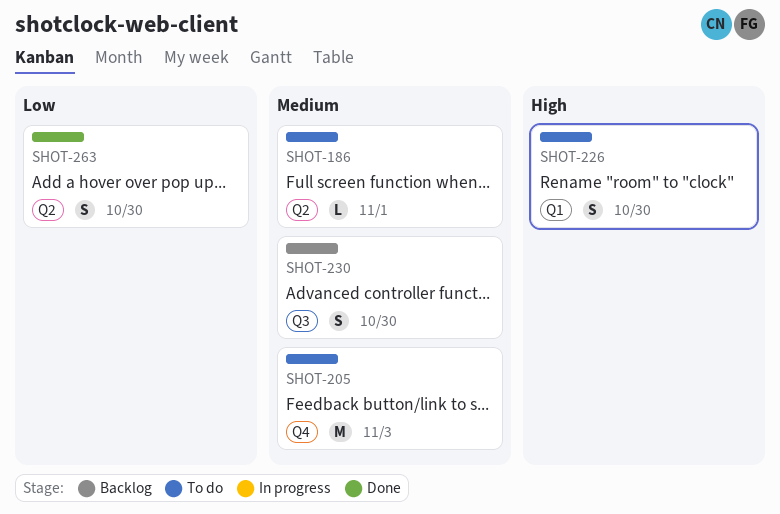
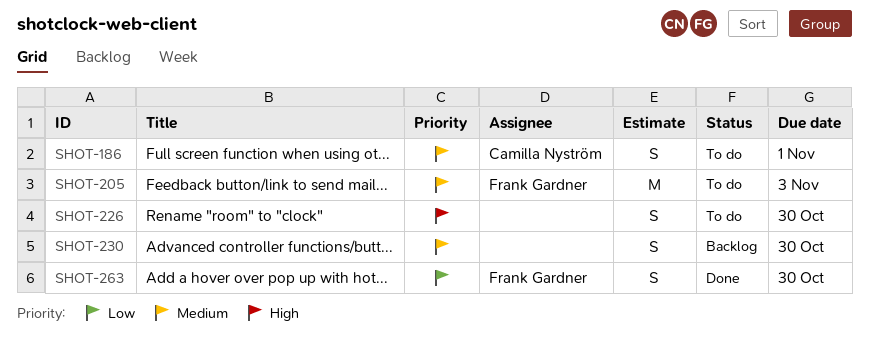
SHOT-186, estimate: L -> S

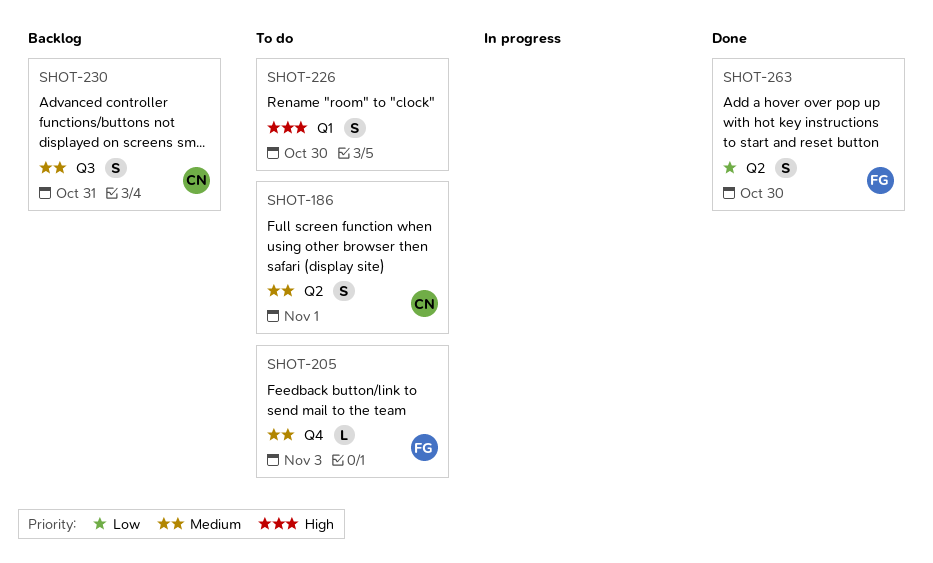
SHOT-205, estimate: M -> L
SHOT-230, owner: none -> Camilla Nyström
SHOT-230, due: Oct 30 -> Oct 31

